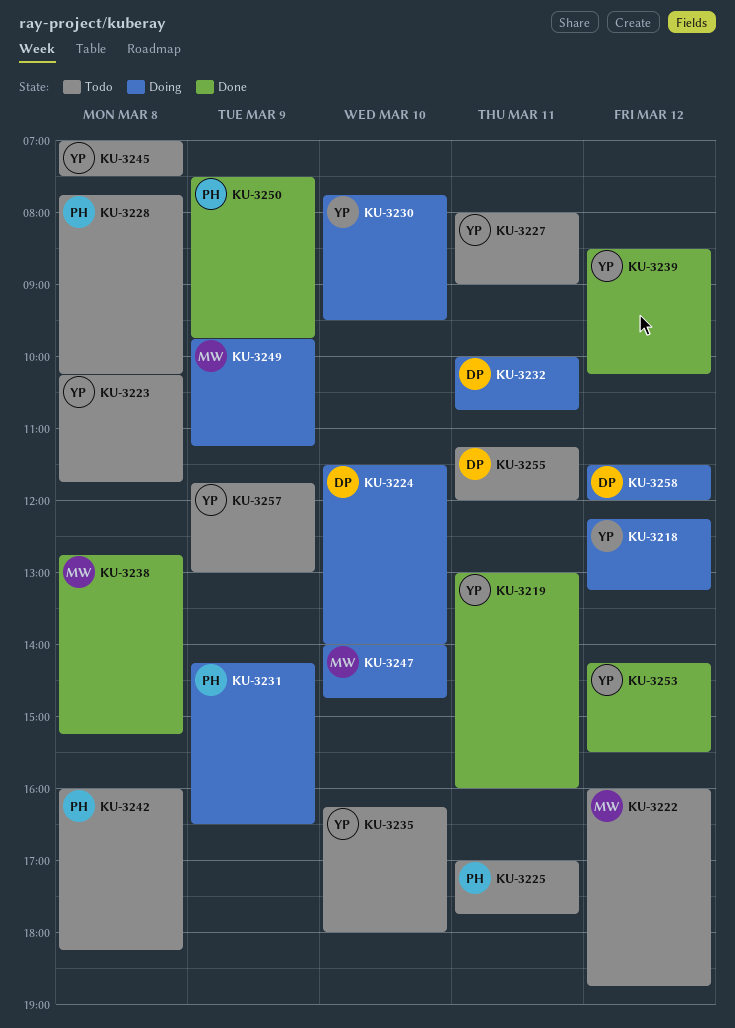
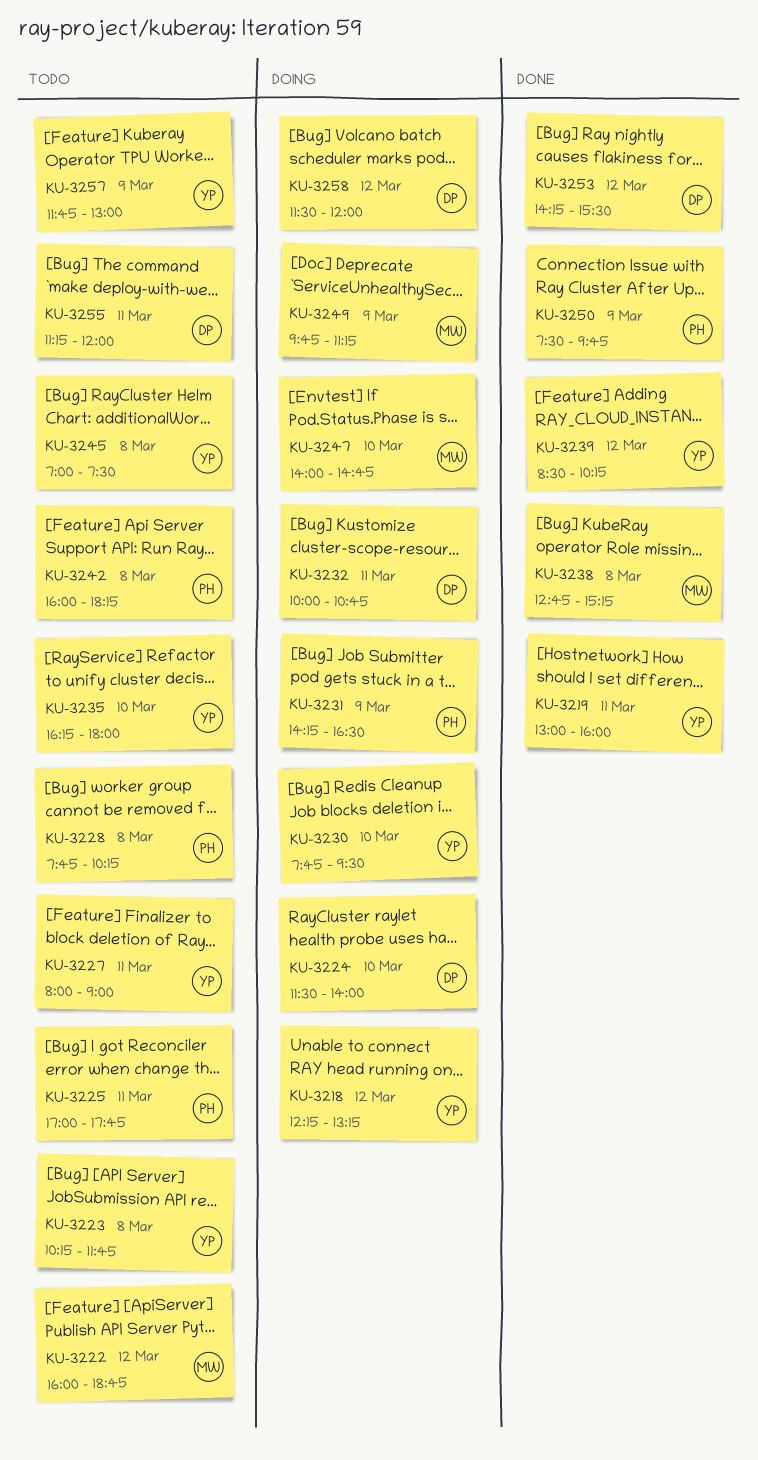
KU-3253, owner: YP -> DP

